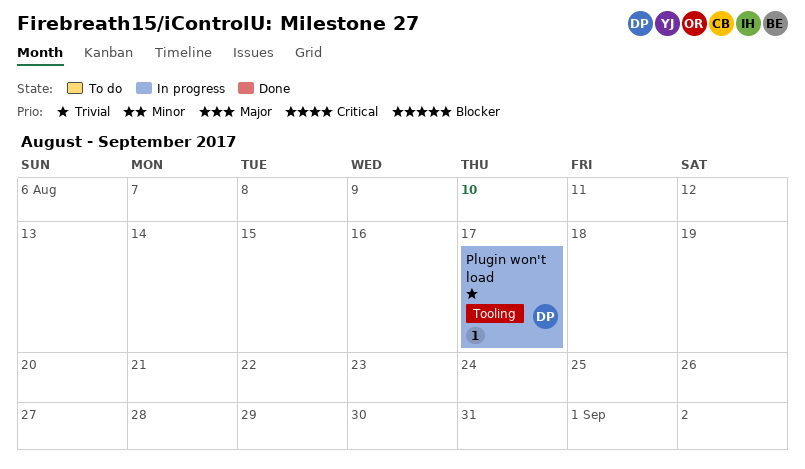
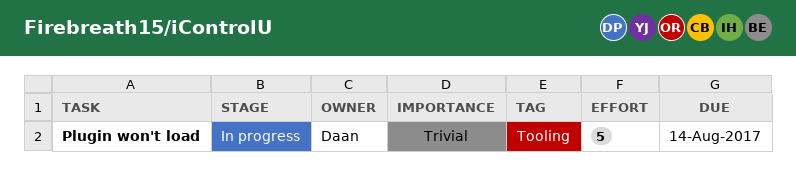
Plugin won't load, estimate: 1 -> 5
Plugin won't load, due: Aug 17 -> Aug 14

